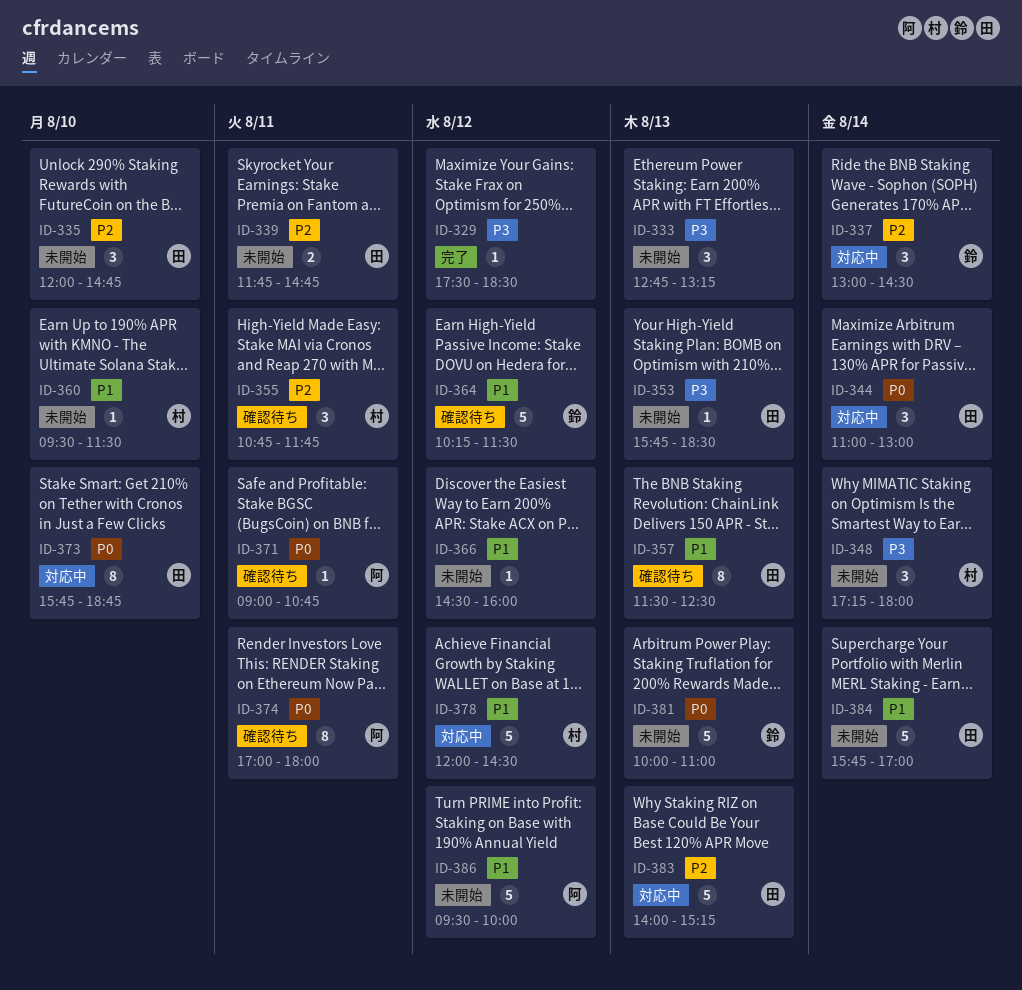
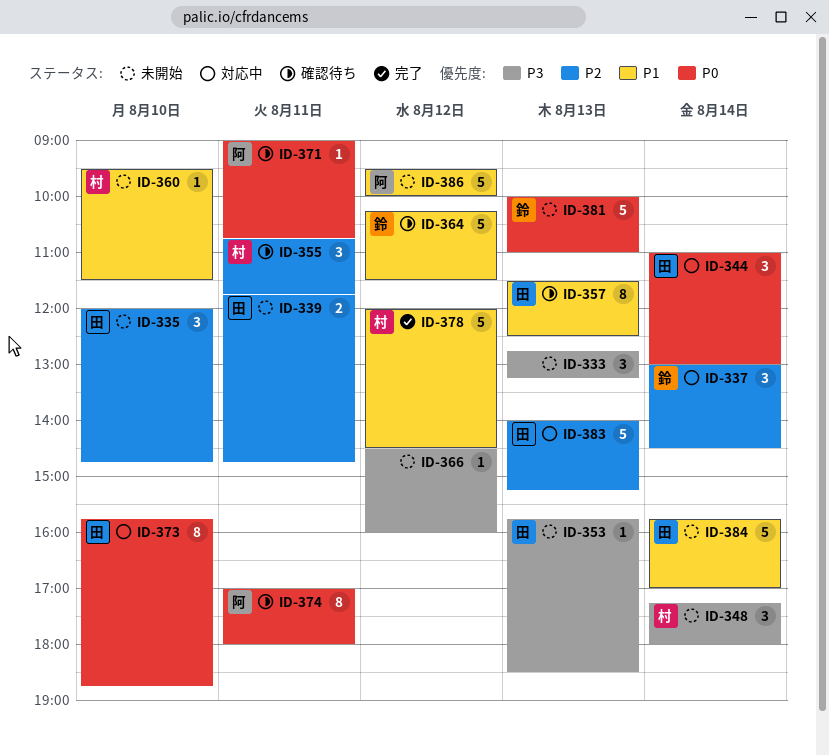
ID-329: present -> none
ID-366, priority: P1 -> P3
ID-378, status: 対応中 -> 完了

